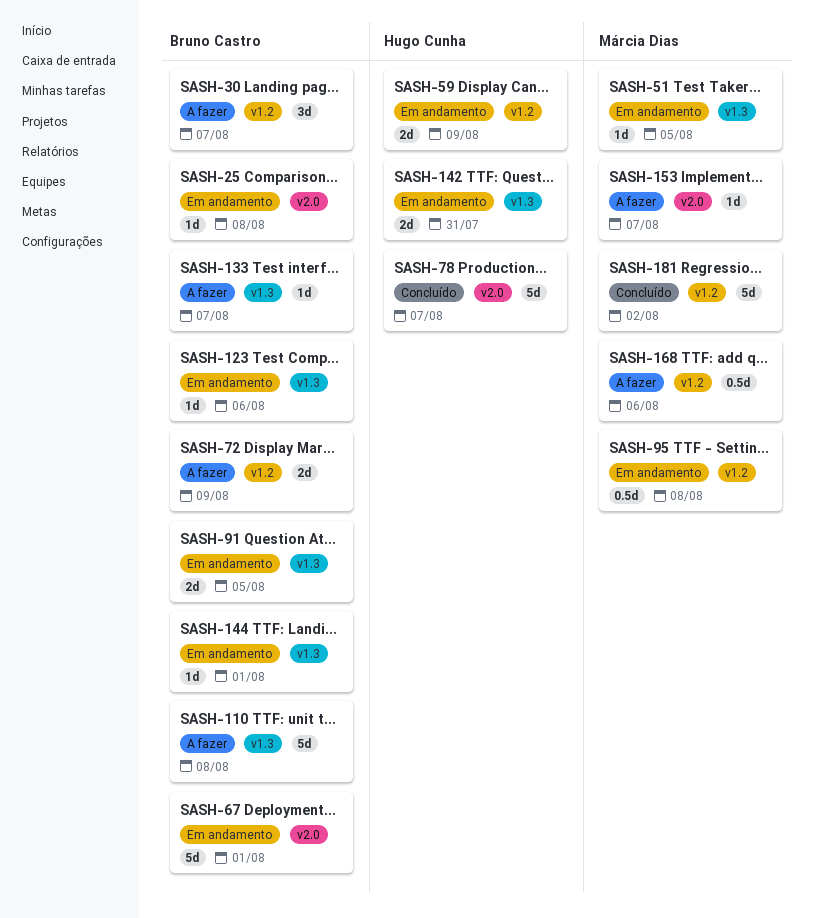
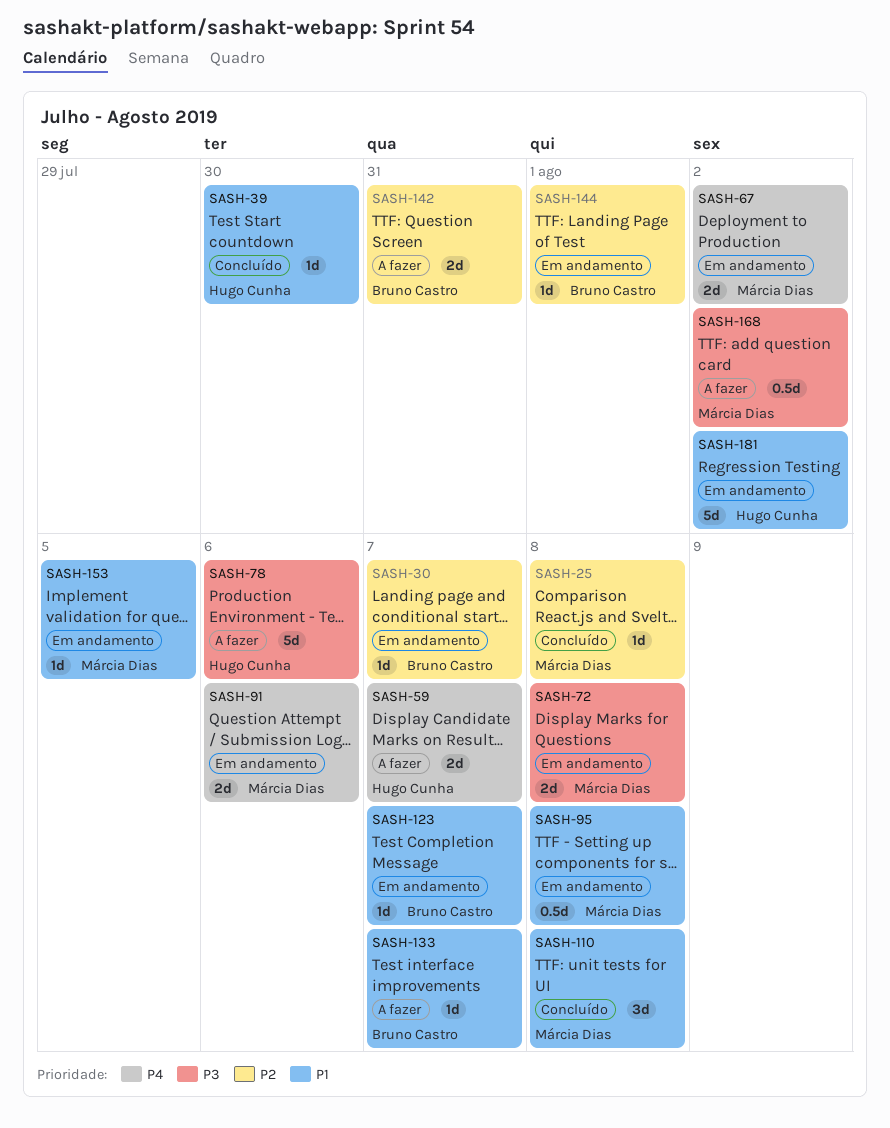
SASH-25, status: Em andamento -> Concluído
SASH-25, owner: Bruno Castro -> Márcia Dias
SASH-30, status: A fazer -> Em andamento
SASH-30, estimate: 3d -> 1d
SASH-39: none -> present
SASH-51: present -> none
SASH-59, status: Em andamento -> A fazer
SASH-59, due: Aug 9 -> Aug 7
SASH-67, owner: Bruno Castro -> Márcia Dias
SASH-67, estimate: 5d -> 2d
SASH-67, due: Aug 1 -> Aug 2
SASH-72, status: A fazer -> Em andamento
SASH-72, owner: Bruno Castro -> Márcia Dias
SASH-72, due: Aug 9 -> Aug 8
SASH-78, status: Concluído -> A fazer
SASH-78, due: Aug 7 -> Aug 6
SASH-91, owner: Bruno Castro -> Márcia Dias
SASH-91, due: Aug 5 -> Aug 6
SASH-110, status: A fazer -> Concluído
SASH-110, owner: Bruno Castro -> Márcia Dias
SASH-110, estimate: 5d -> 3d
SASH-123, due: Aug 6 -> Aug 7
SASH-142, status: Em andamento -> A fazer
SASH-142, owner: Hugo Cunha -> Bruno Castro
SASH-153, status: A fazer -> Em andamento
SASH-153, due: Aug 7 -> Aug 5
SASH-168, due: Aug 6 -> Aug 2
SASH-181, status: Concluído -> Em andamento
SASH-181, owner: Márcia Dias -> Hugo Cunha

